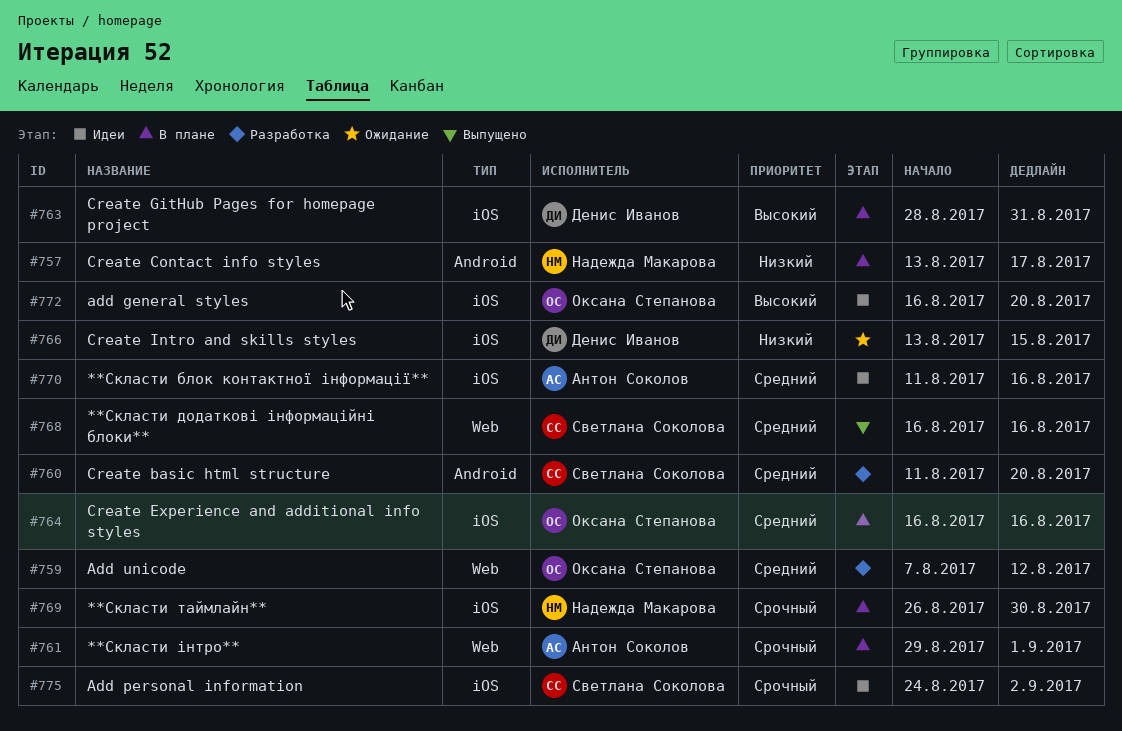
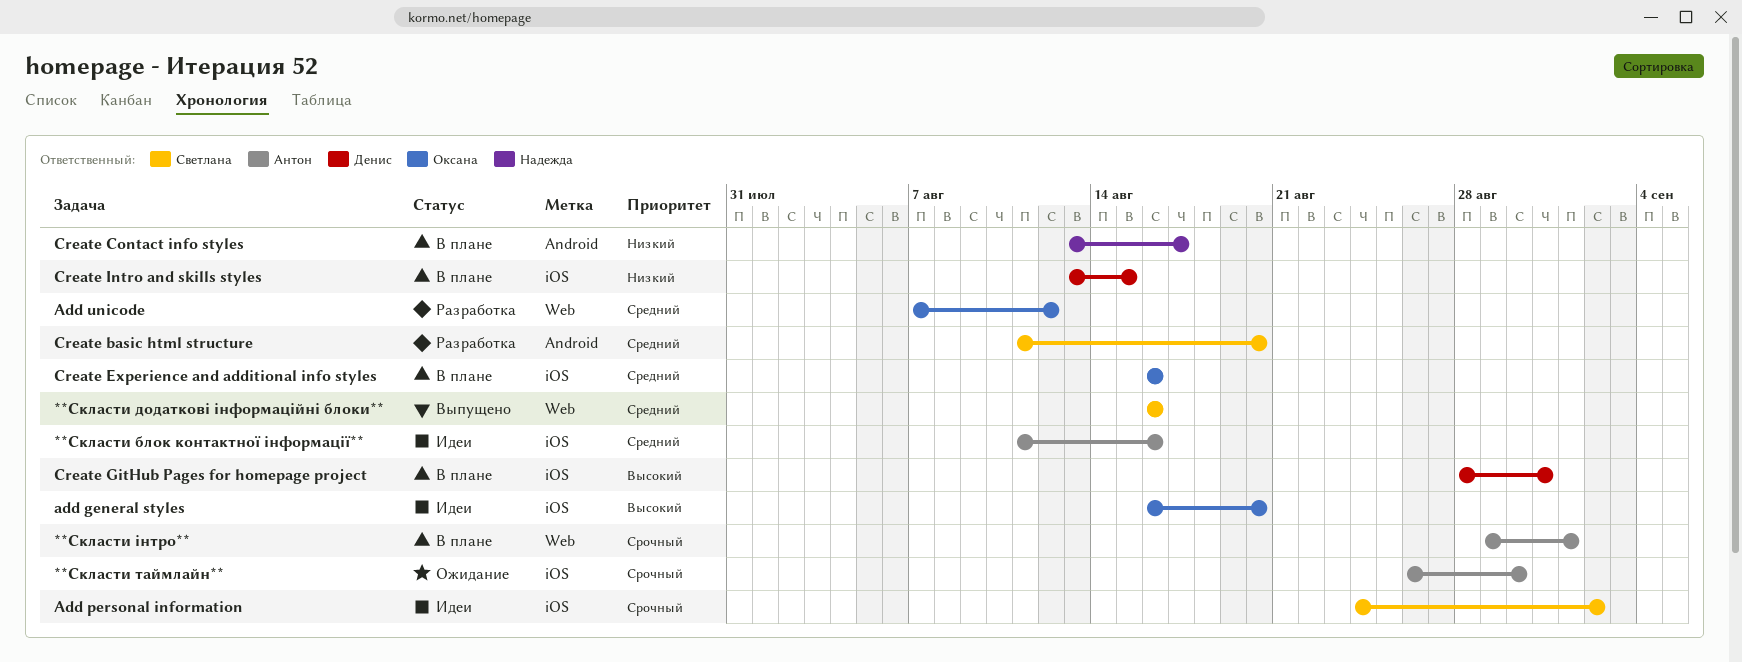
**Скласти таймлайн**, status: В плане -> Ожидание
**Скласти таймлайн**, owner: Надежда Макарова -> Антон Соколов
Create Intro and skills styles, status: Ожидание -> В плане

